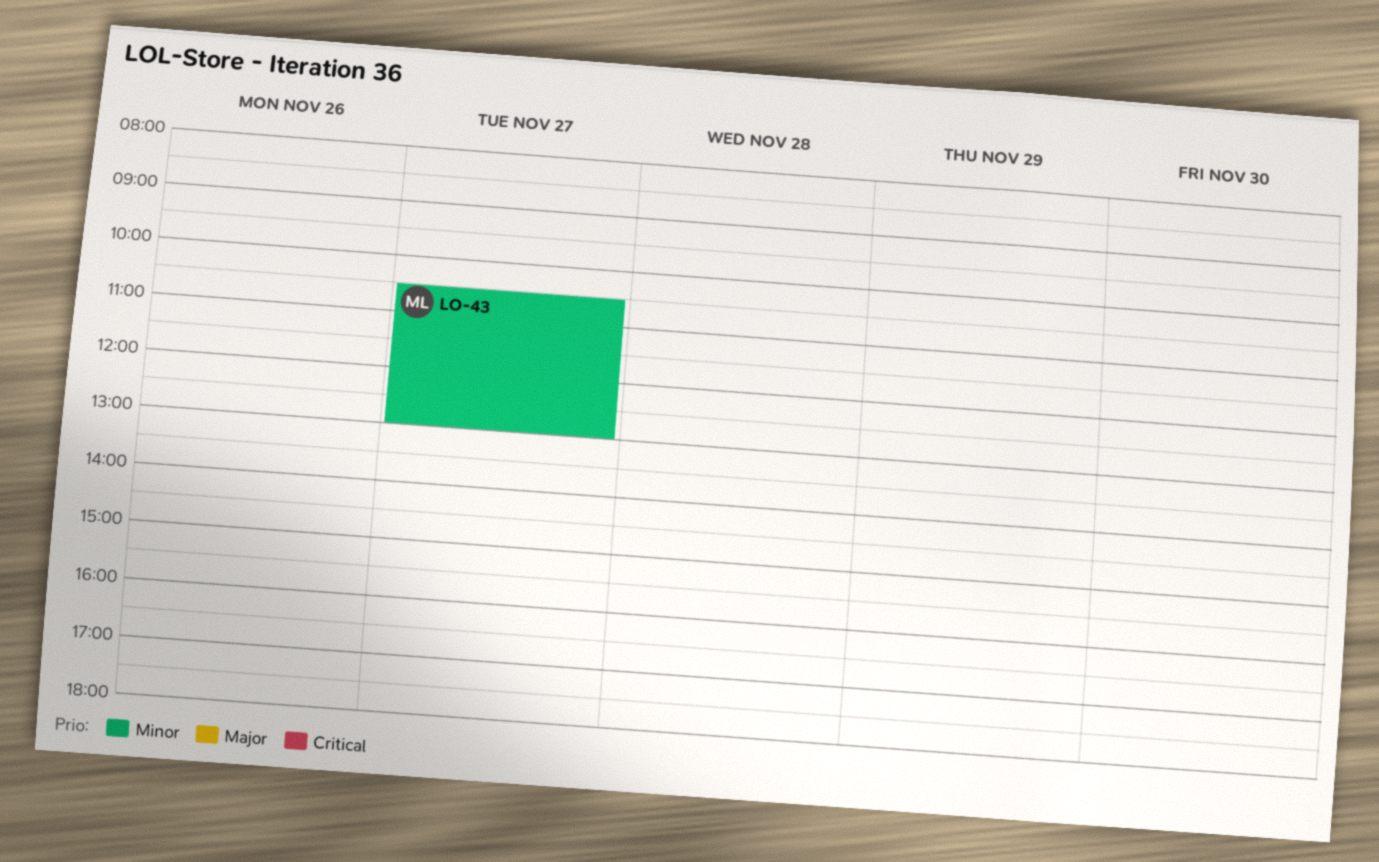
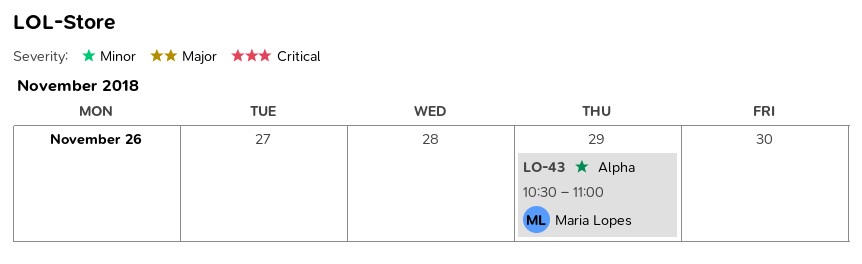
LO-43, day: Nov 27 -> Nov 29
LO-43, ends: 13:00 -> 11:00

